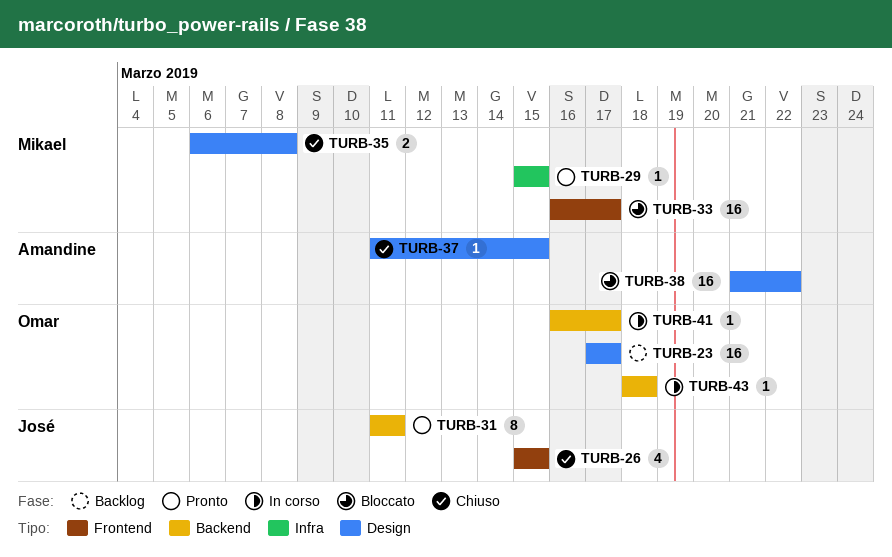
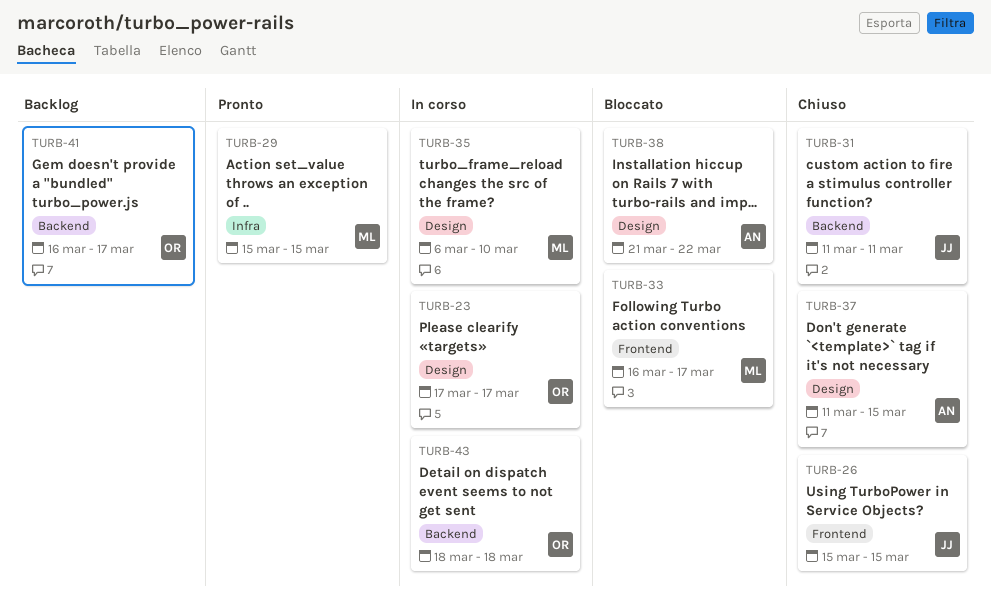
TURB-23, status: Backlog -> In corso
TURB-31, status: Pronto -> Chiuso
TURB-35, status: Chiuso -> In corso
TURB-35, due: Mar 8 -> Mar 10
TURB-41, status: In corso -> Backlog

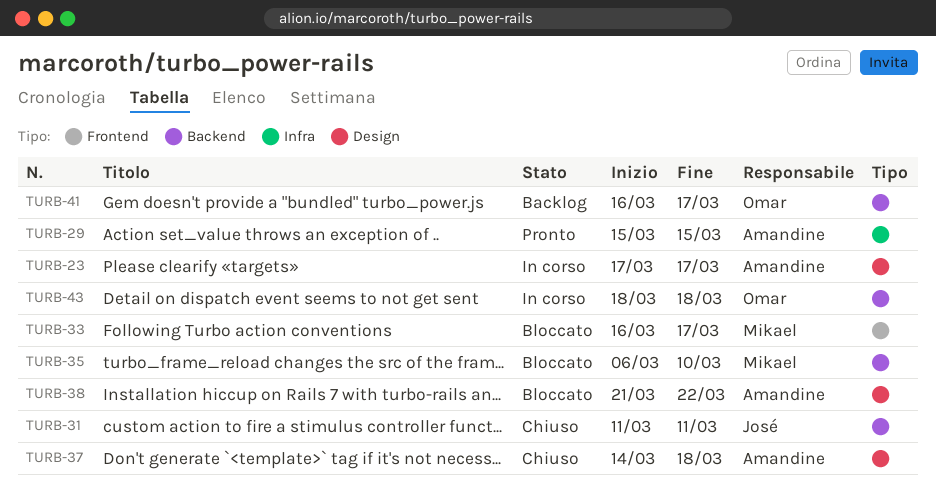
TURB-23, owner: Omar -> Amandine
TURB-26: present -> none
TURB-29, owner: Mikael -> Amandine
TURB-35, status: In corso -> Bloccato
TURB-35, label: Design -> Backend
TURB-37, start: Mar 11 -> Mar 14
TURB-37, due: Mar 15 -> Mar 18

